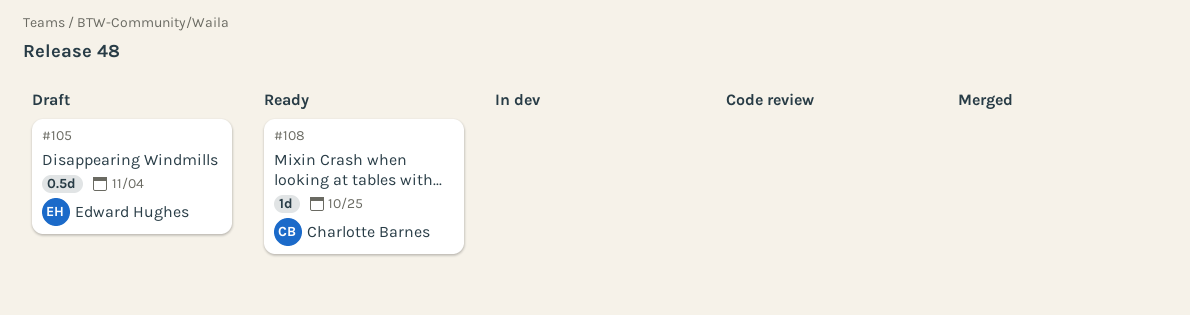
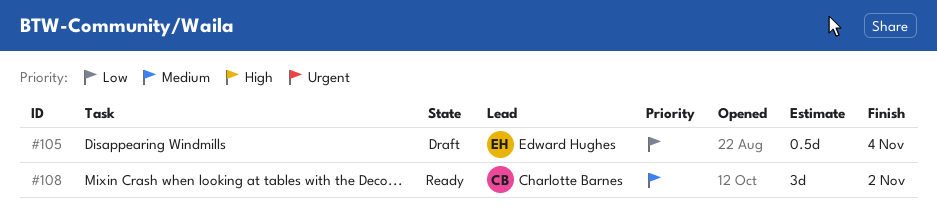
#108, estimate: 1d -> 3d
#108, due: Oct 25 -> Nov 2

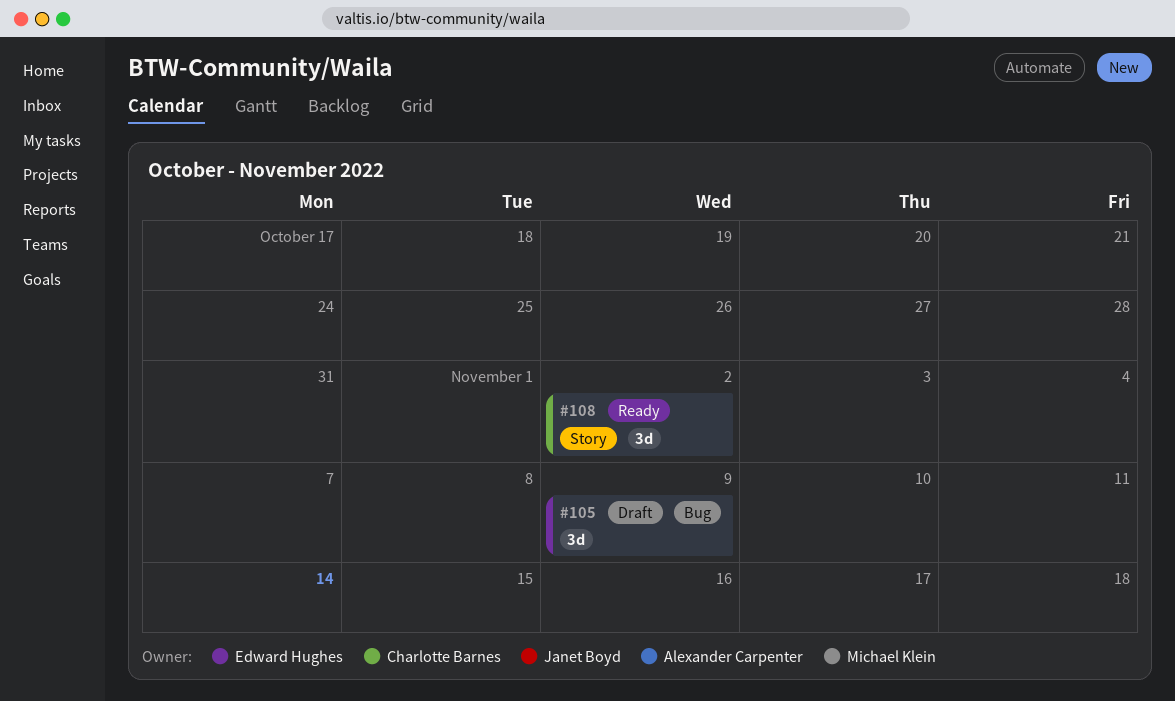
#105, estimate: 0.5d -> 3d
#105, due: Nov 4 -> Nov 9

